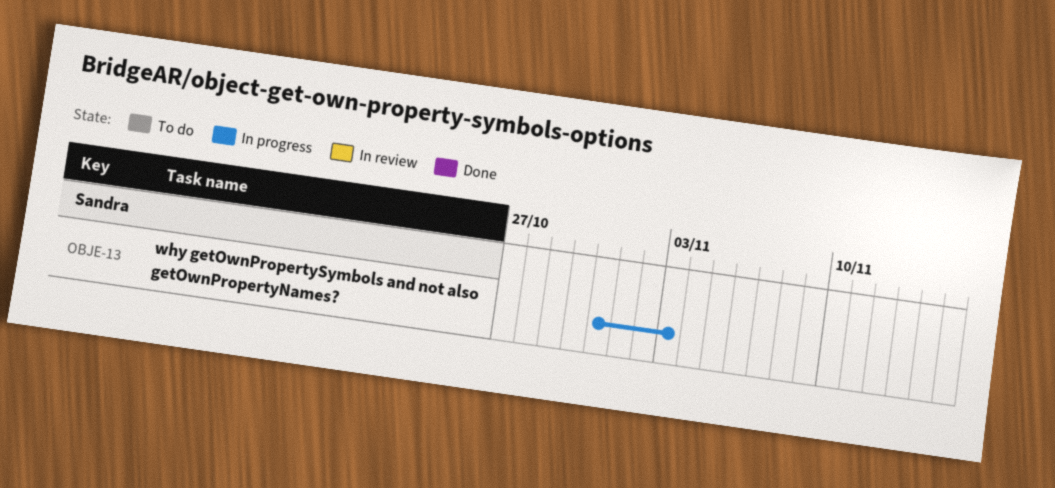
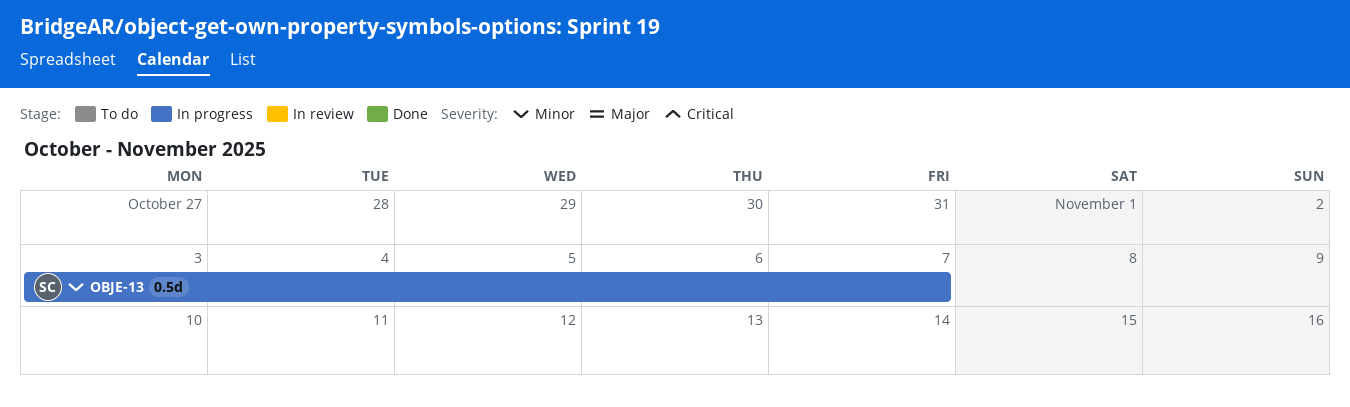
OBJE-13, start: Oct 31 -> Nov 3
OBJE-13, due: Nov 3 -> Nov 7

